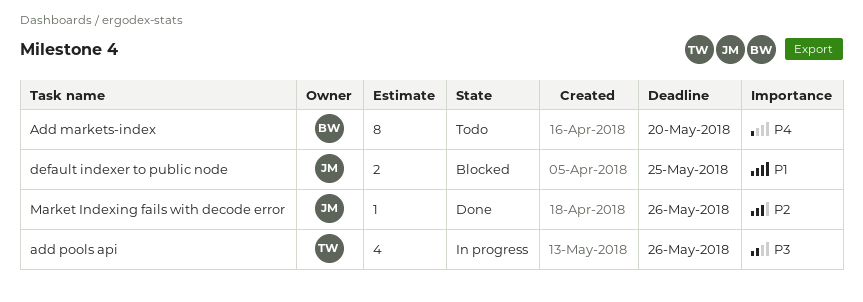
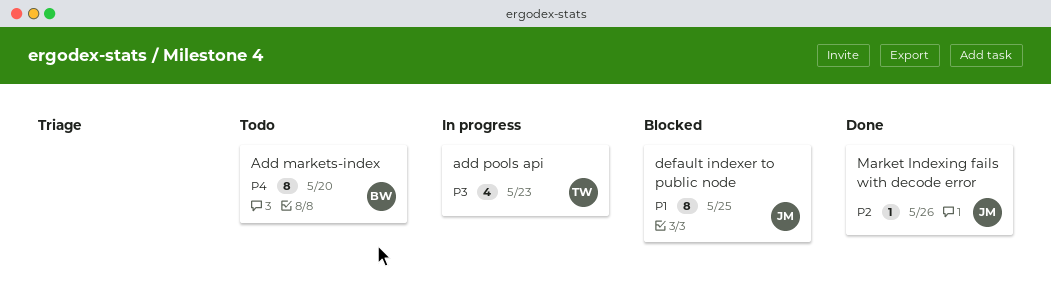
add pools api, due: May 26 -> May 23
default indexer to public node, estimate: 2 -> 8

